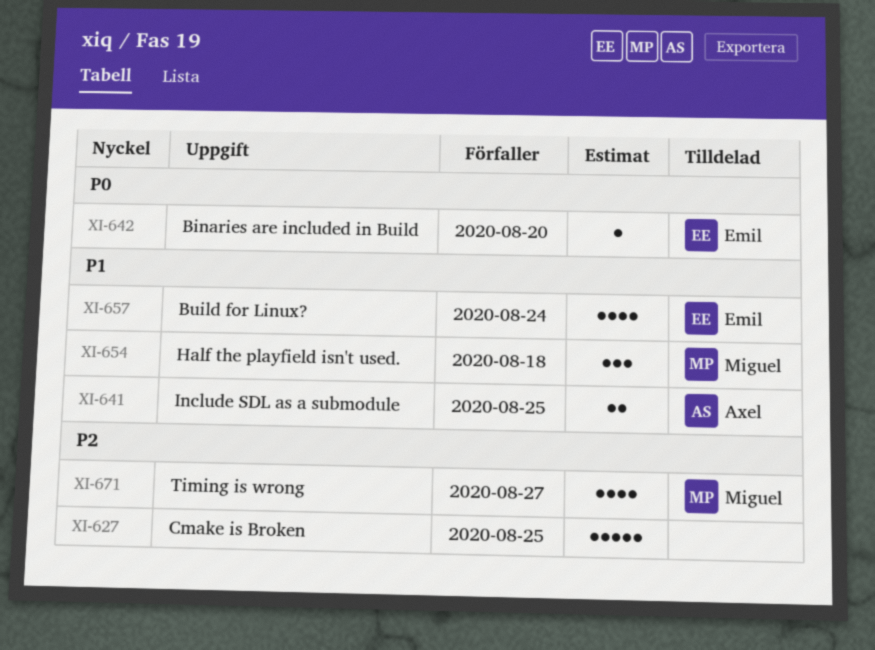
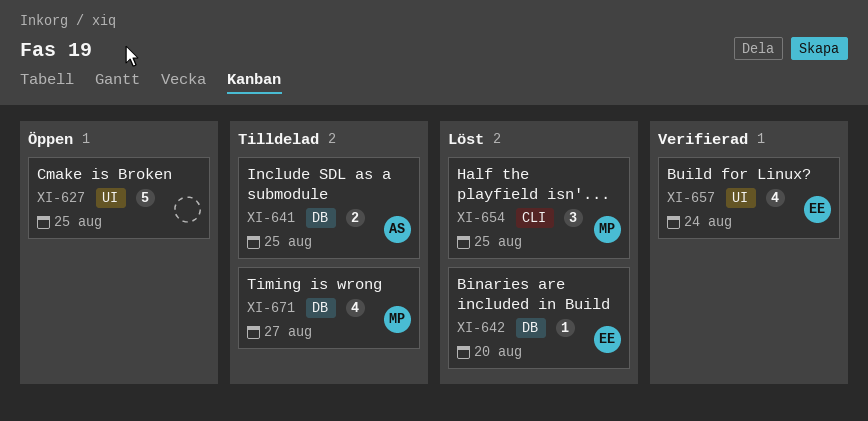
XI-654, due: Aug 18 -> Aug 25

